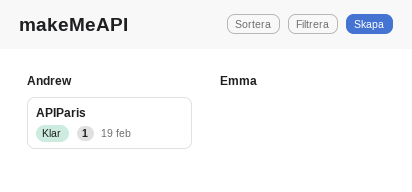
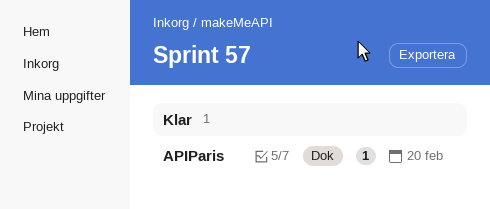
APIParis, due: Feb 19 -> Feb 20

